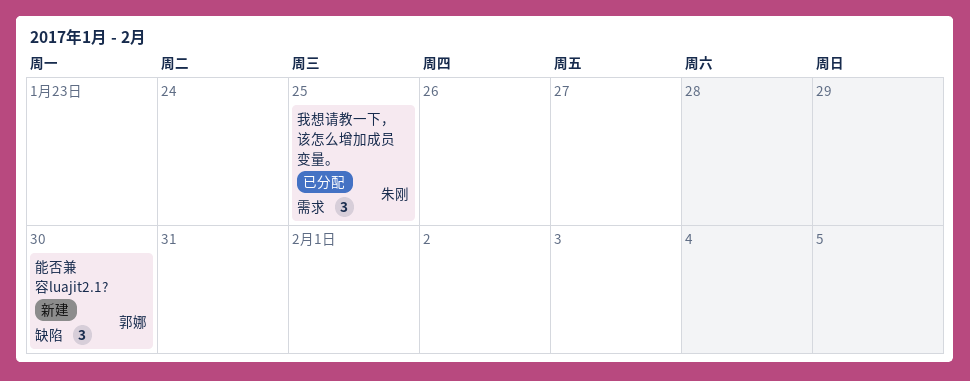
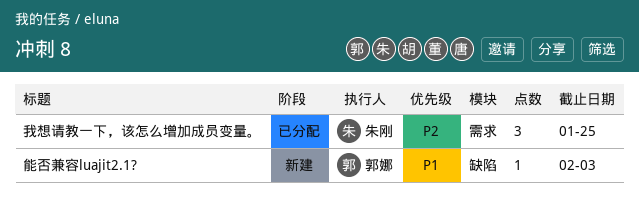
能否兼容luajit2.1?, estimate: 3 -> 1
能否兼容luajit2.1?, due: Jan 30 -> Feb 3

